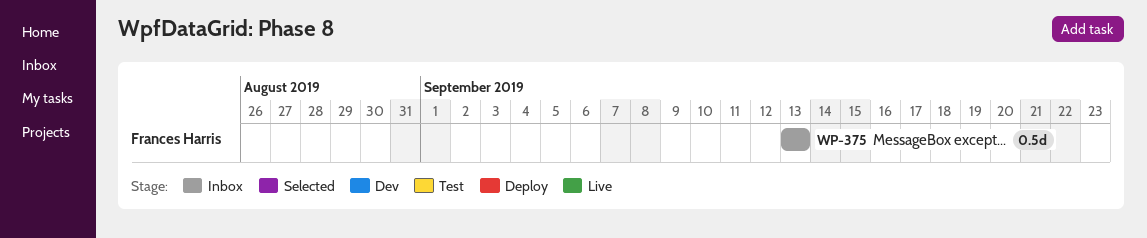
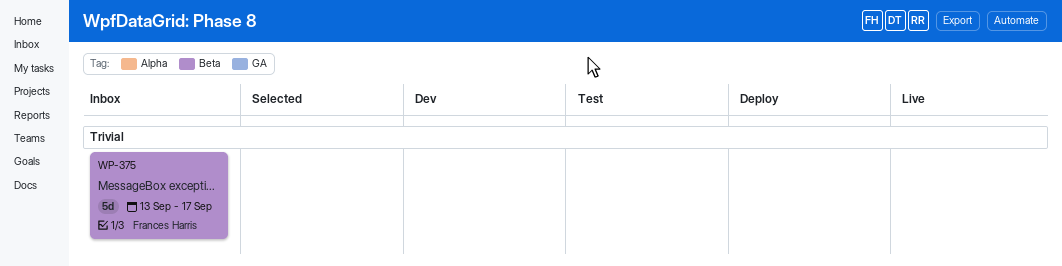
WP-375, estimate: 0.5d -> 5d
WP-375, due: Sep 13 -> Sep 17

